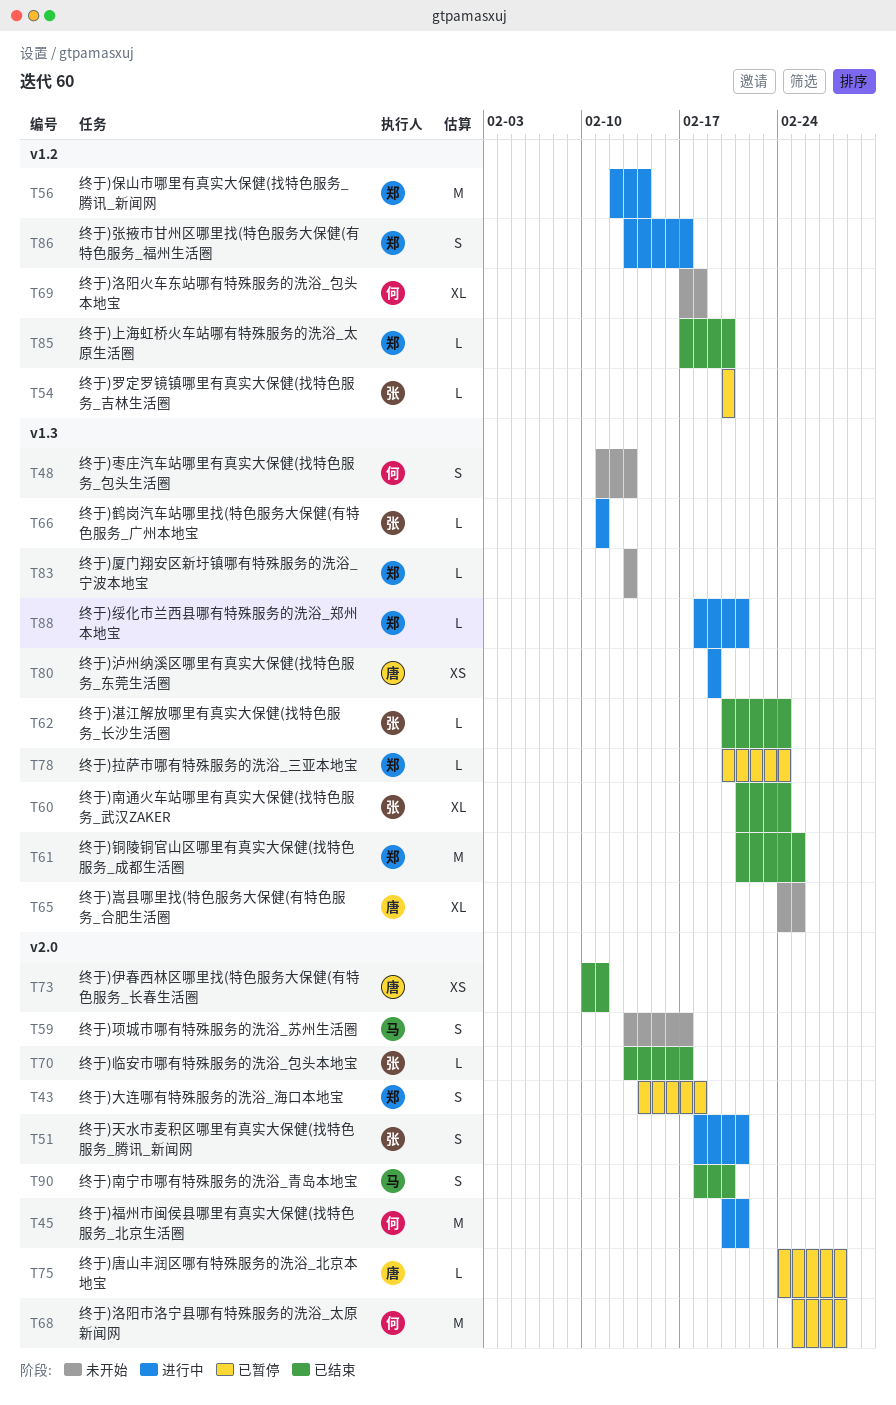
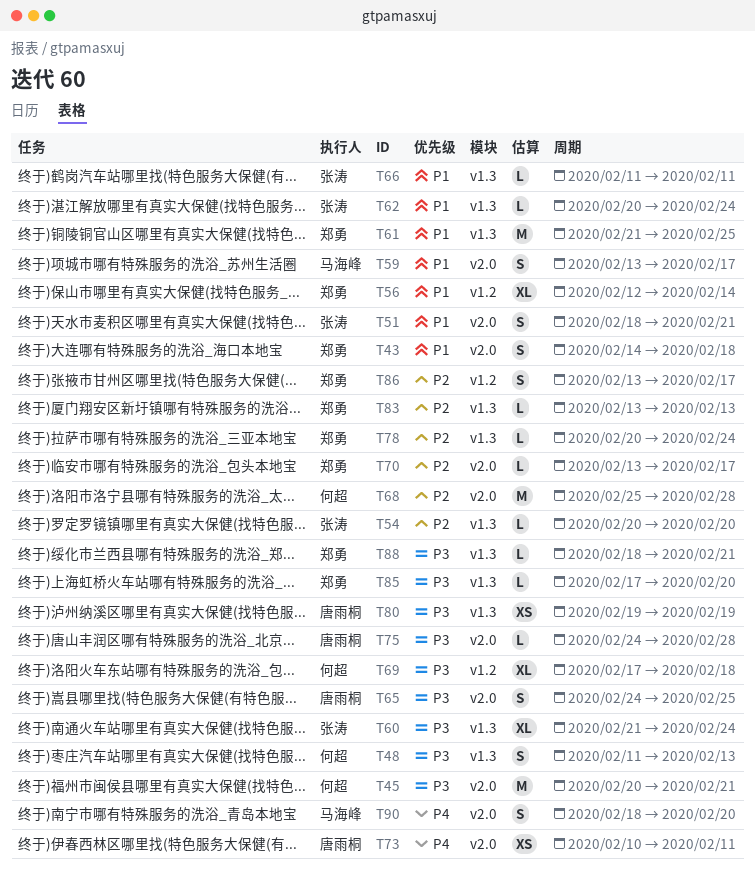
T54, label: v1.2 -> v1.3
T56, estimate: M -> XL
T65, label: v1.3 -> v2.0
T65, estimate: XL -> S
T70, owner: 张涛 -> 郑勇
T85, label: v1.2 -> v1.3

